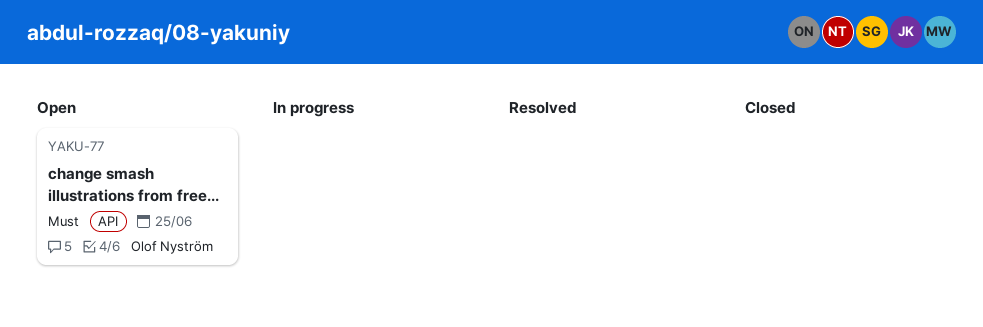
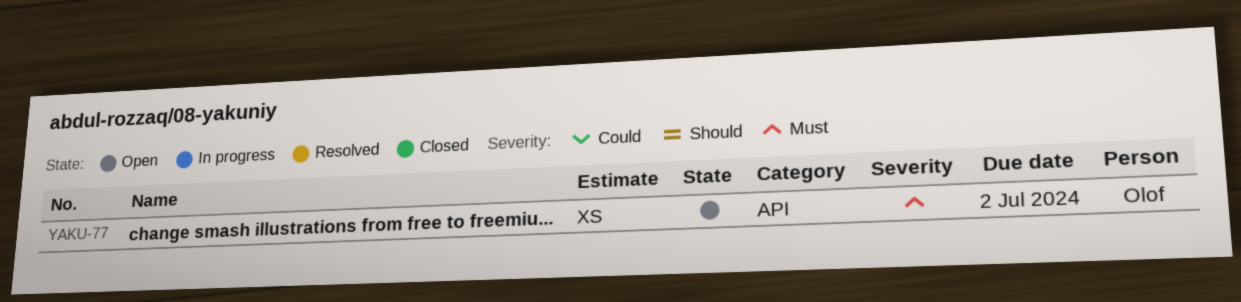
YAKU-77, due: Jun 25 -> Jul 2

